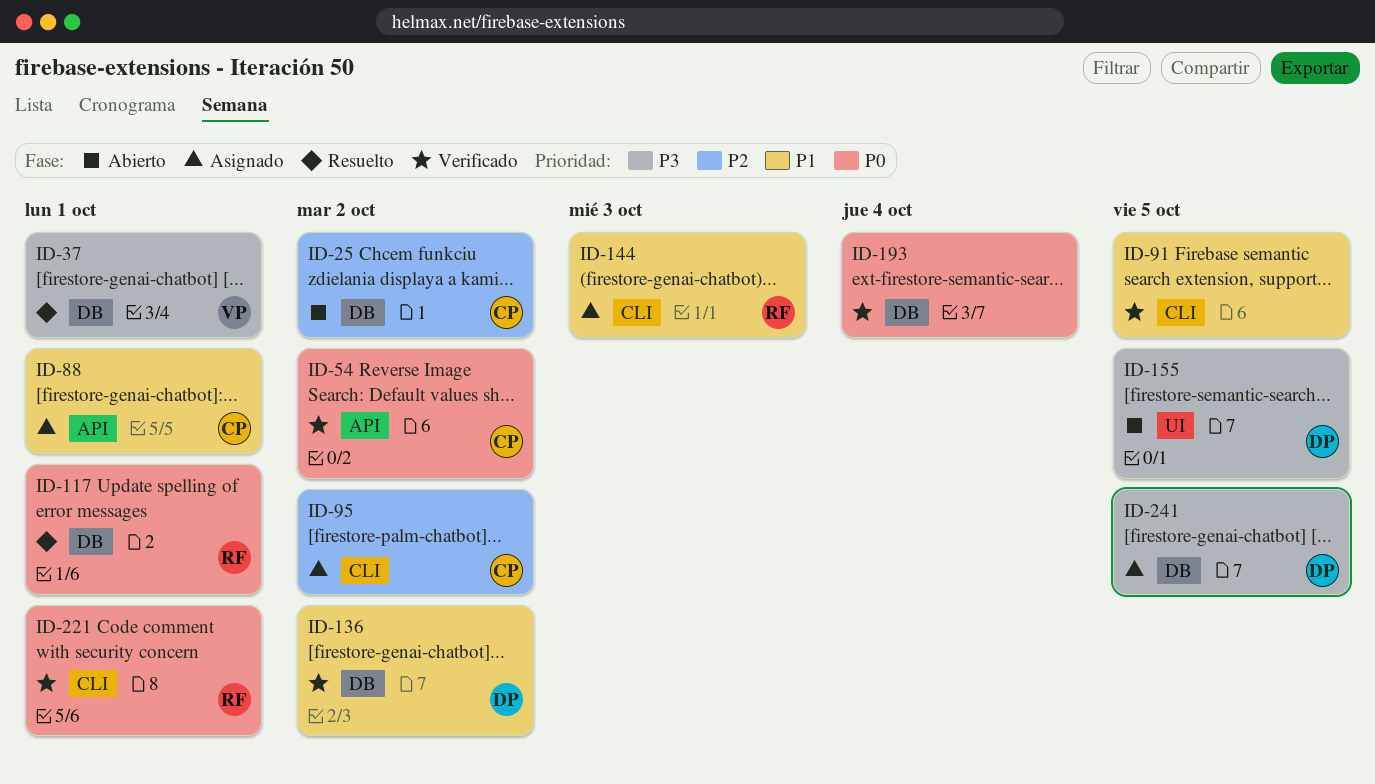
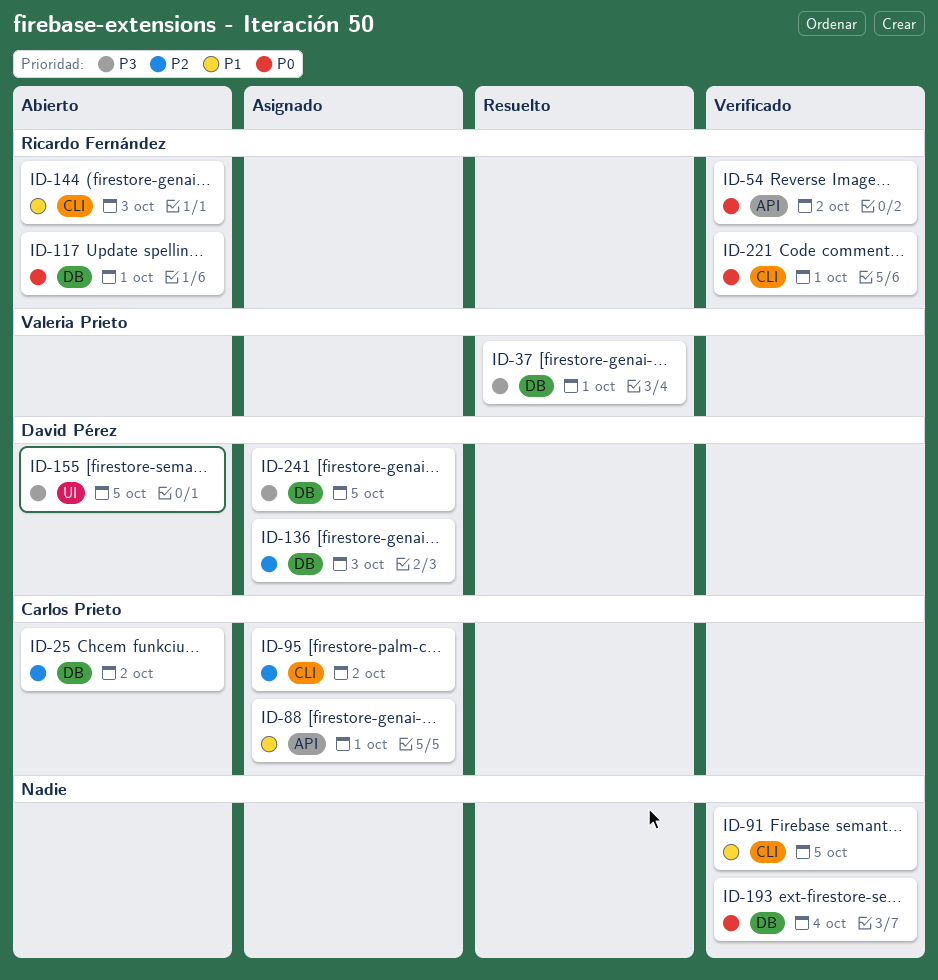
ID-54, owner: Carlos Prieto -> Ricardo Fernández
ID-117, status: Resuelto -> Abierto
ID-136, status: Verificado -> Asignado
ID-136, priority: P1 -> P2
ID-136, due: Oct 2 -> Oct 3
ID-144, status: Asignado -> Abierto

